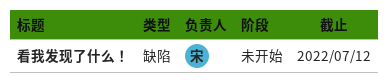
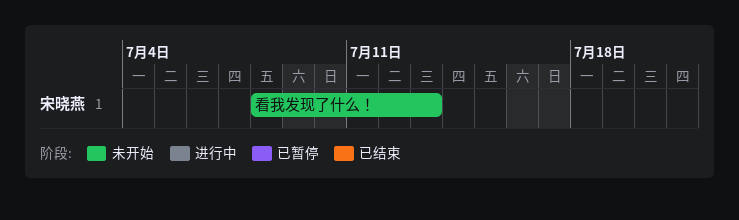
看我发现了什么！, due: Jul 12 -> Jul 13

